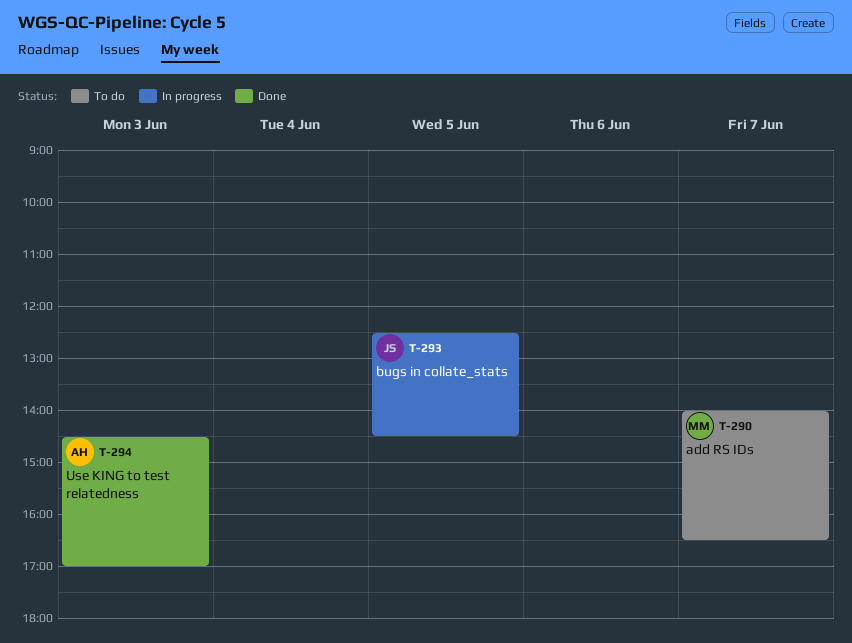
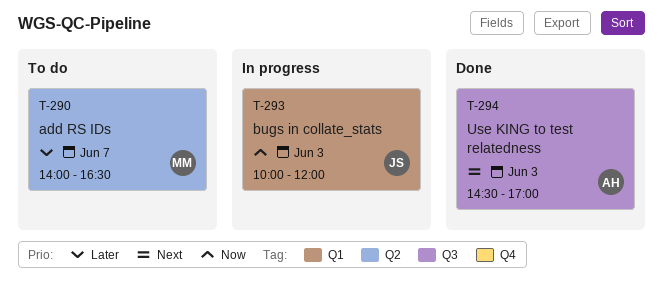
T-293, day: Jun 5 -> Jun 3
T-293, begins: 12:30 -> 10:00
T-293, ends: 14:30 -> 12:00

